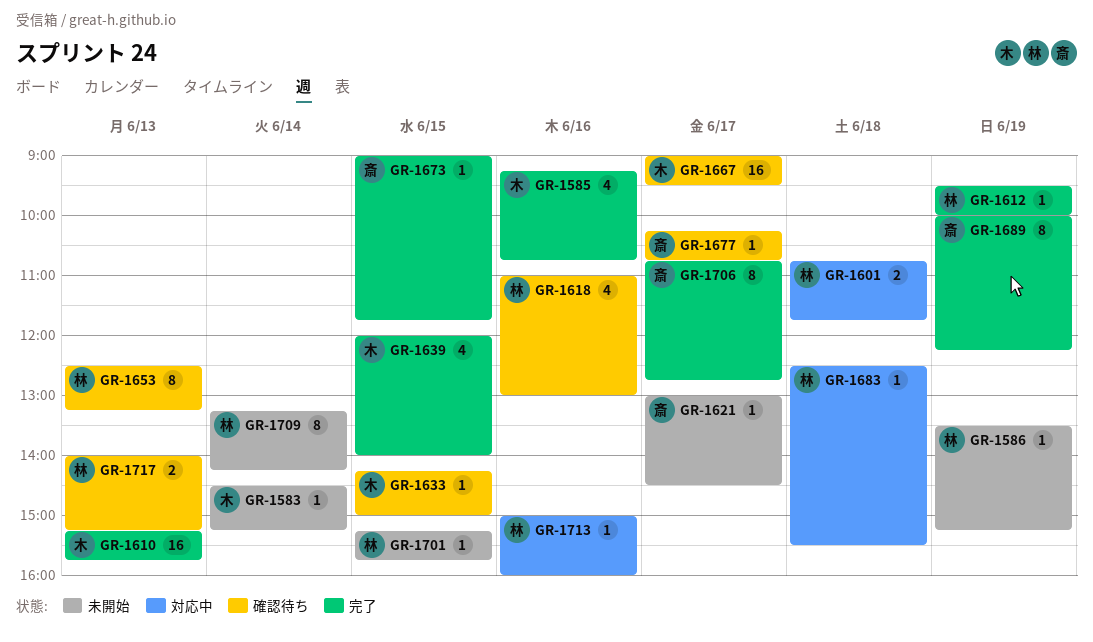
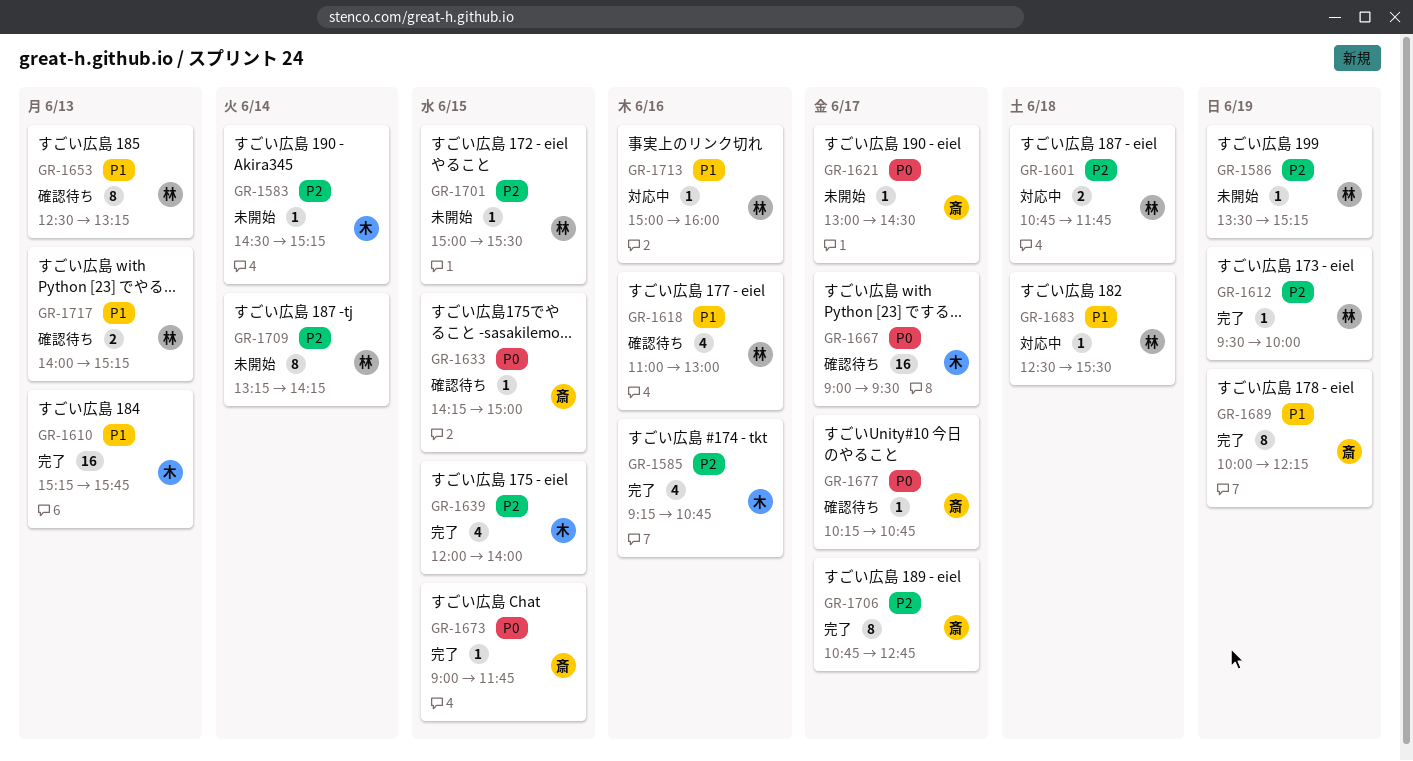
GR-1633, owner: 木 -> 斎
GR-1701, begins: 15:15 -> 15:00
GR-1701, ends: 15:45 -> 15:30

